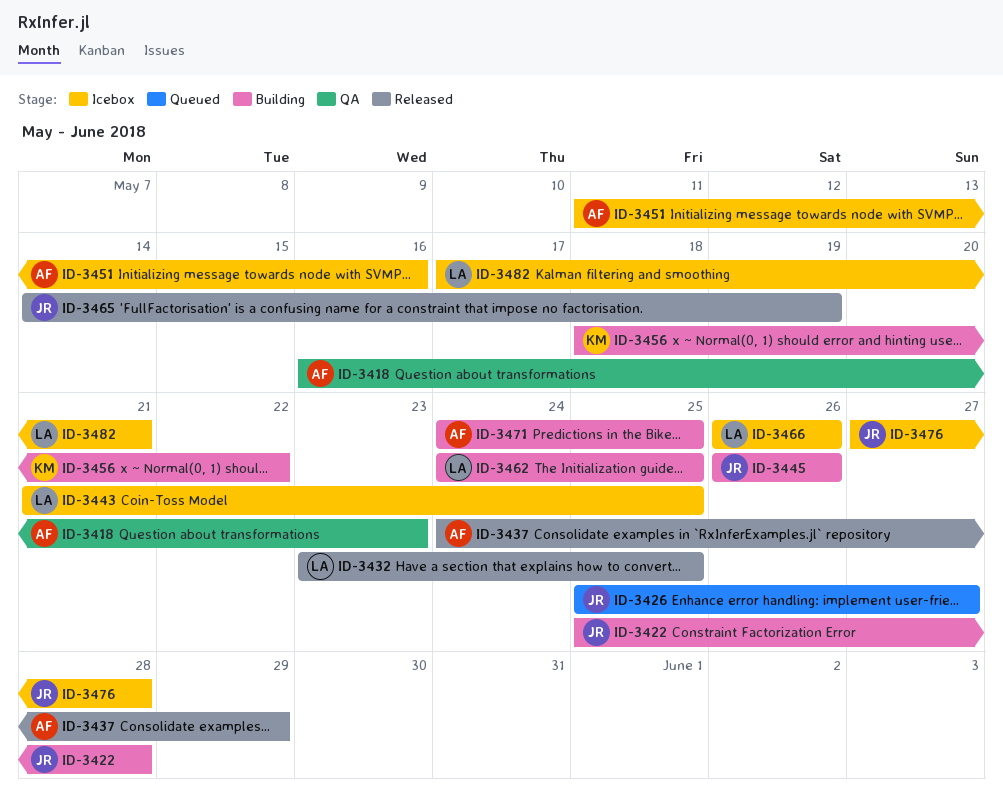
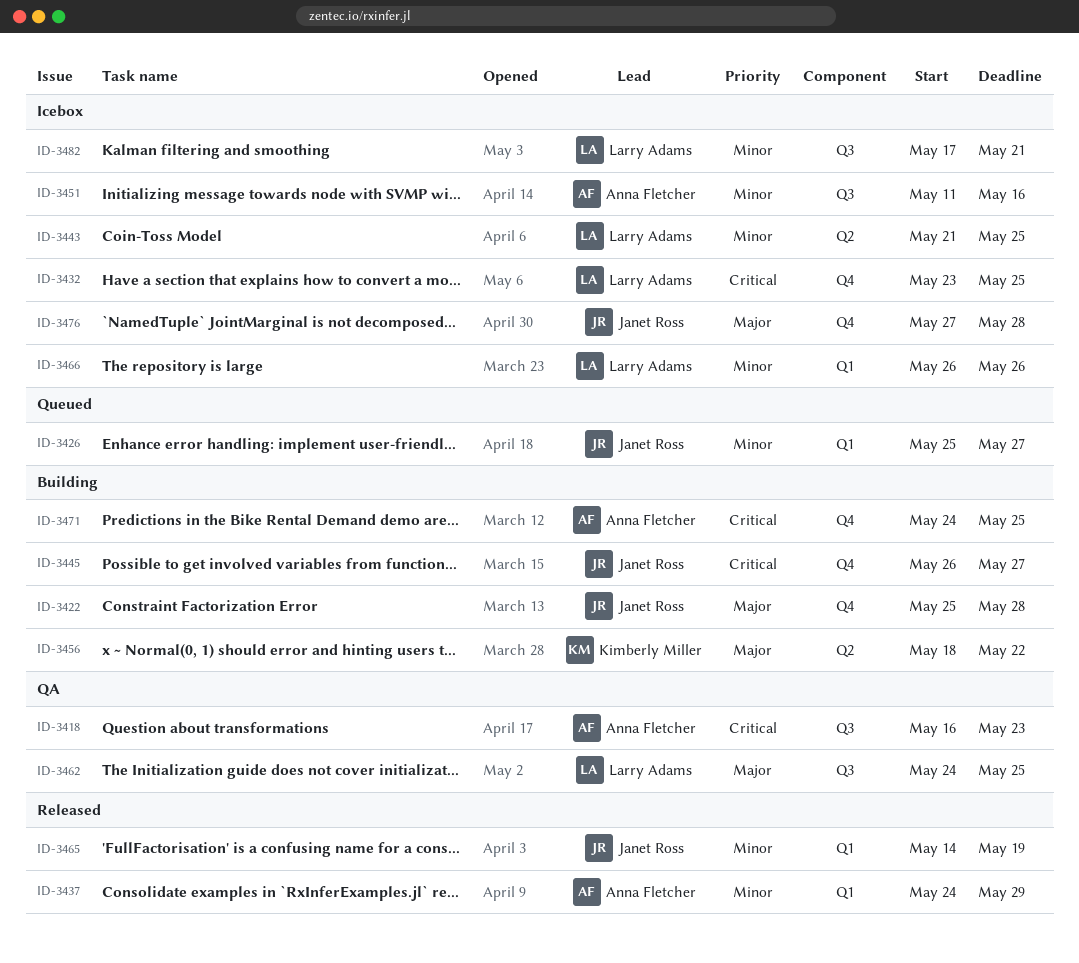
ID-3432, status: Released -> Icebox
ID-3445, due: May 26 -> May 27
ID-3462, status: Building -> QA

